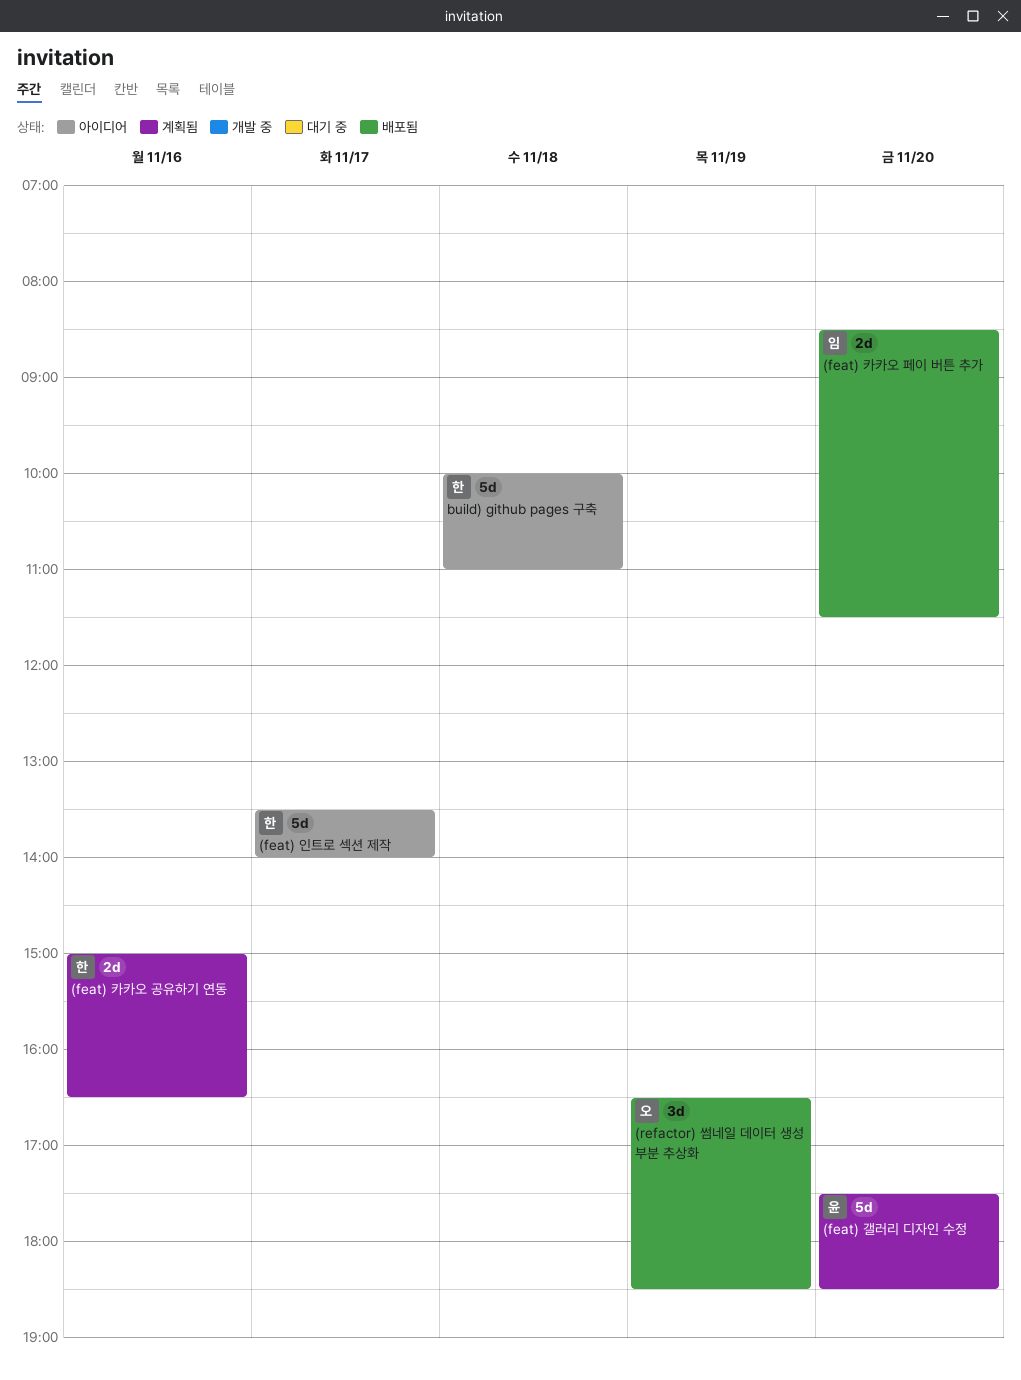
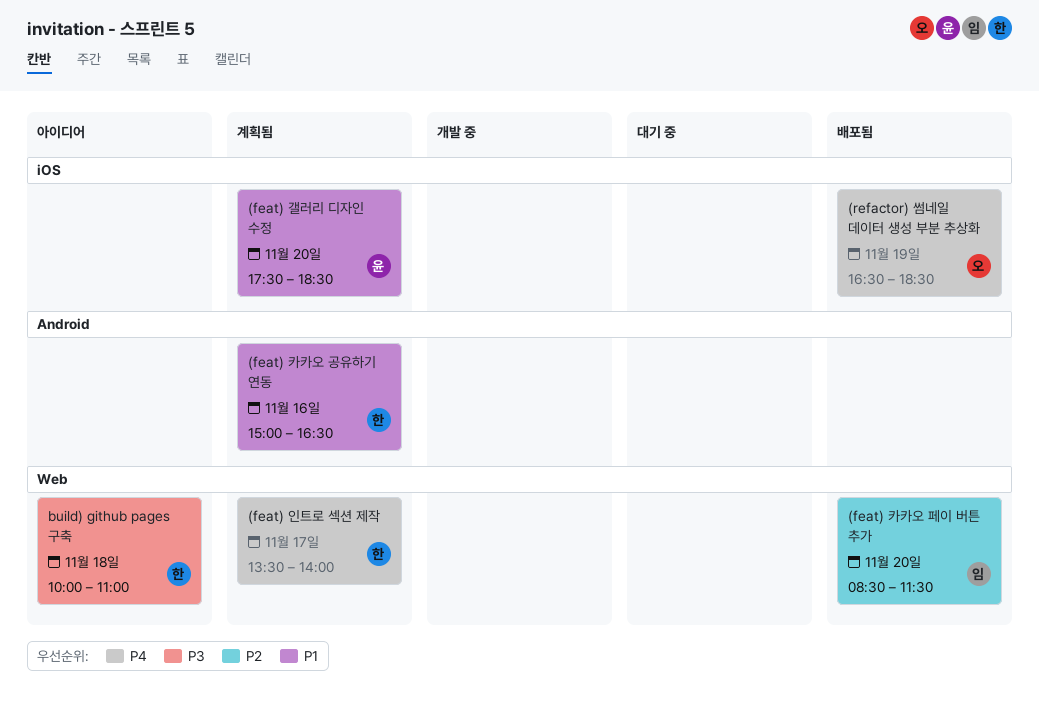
(feat) 인트로 섹션 제작, status: 아이디어 -> 계획됨

